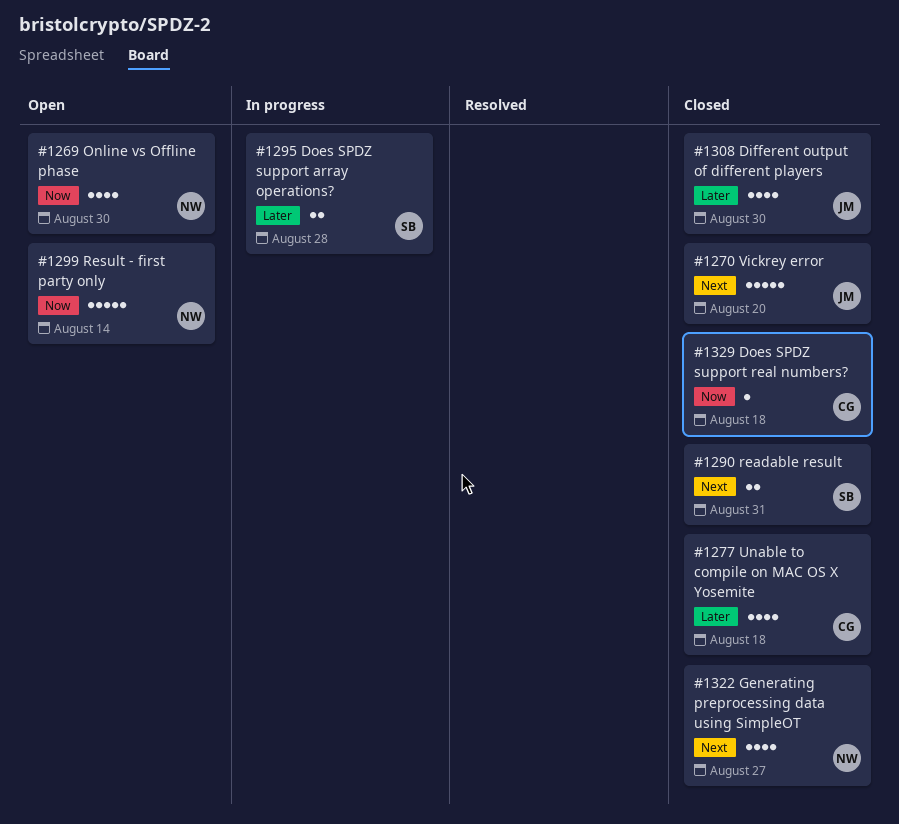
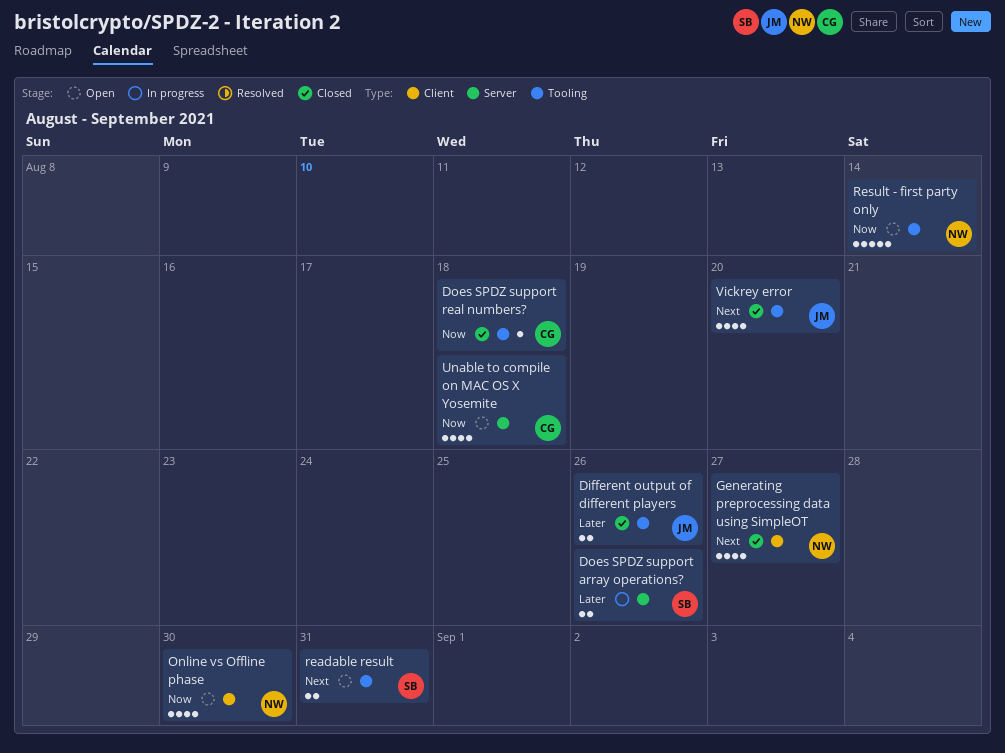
Different output of different players, estimate: 4 -> 2
Different output of different players, due: Aug 30 -> Aug 26
Does SPDZ support array operations?, due: Aug 28 -> Aug 26
readable result, status: Closed -> Open
Unable to compile on MAC OS X Yosemite, status: Closed -> Open
Unable to compile on MAC OS X Yosemite, priority: Later -> Now
Vickrey error, estimate: 5 -> 4

